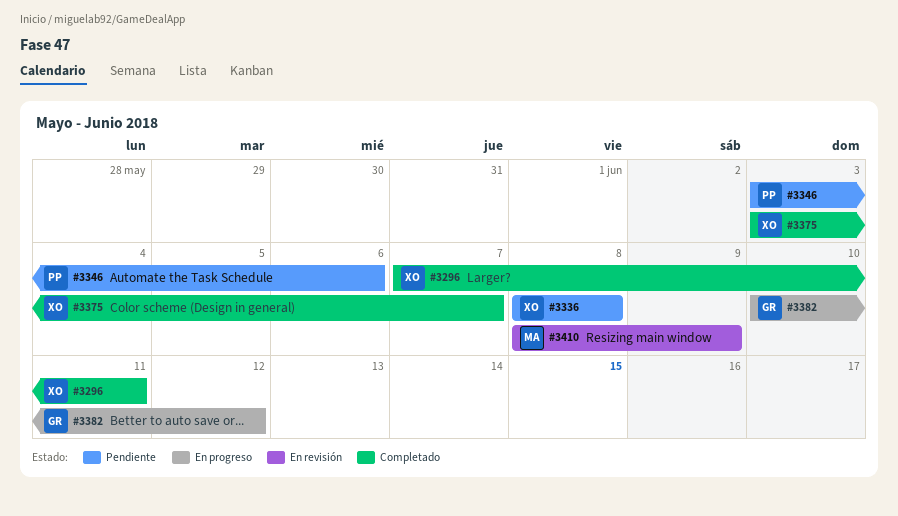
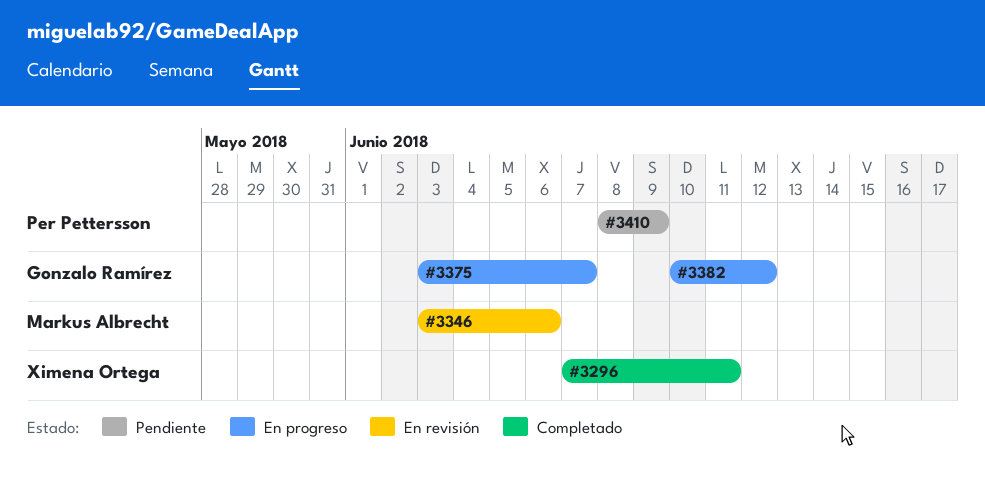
#3336: present -> none
#3346, status: Pendiente -> En revisión
#3346, owner: Per Pettersson -> Markus Albrecht
#3375, status: Completado -> En progreso
#3375, owner: Ximena Ortega -> Gonzalo Ramírez
#3410, status: En revisión -> Pendiente
#3410, owner: Markus Albrecht -> Per Pettersson

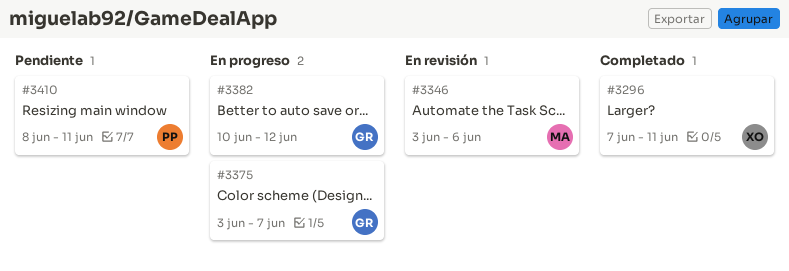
#3410, due: Jun 9 -> Jun 11

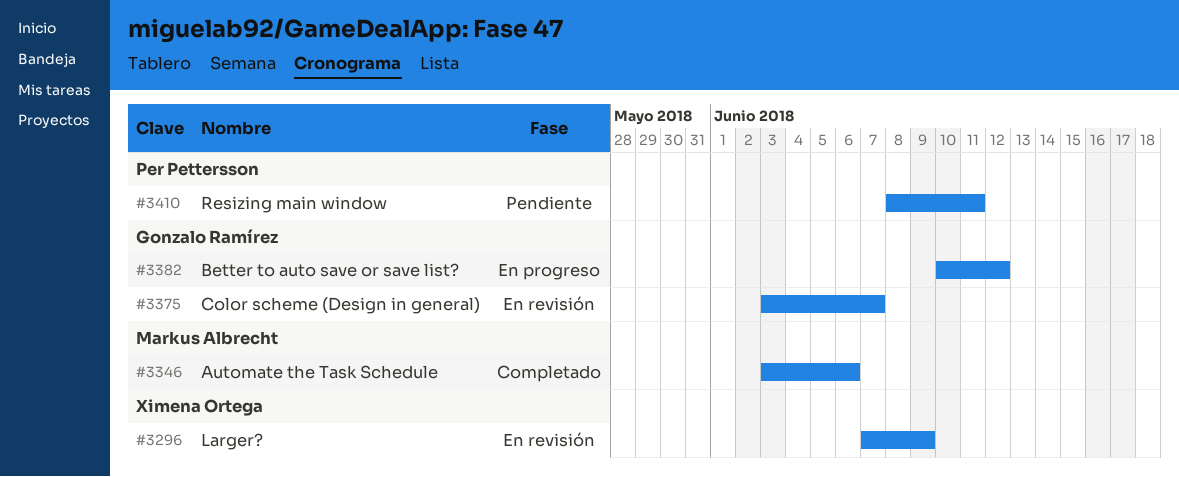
#3296, status: Completado -> En revisión
#3296, due: Jun 11 -> Jun 9
#3346, status: En revisión -> Completado
#3375, status: En progreso -> En revisión

